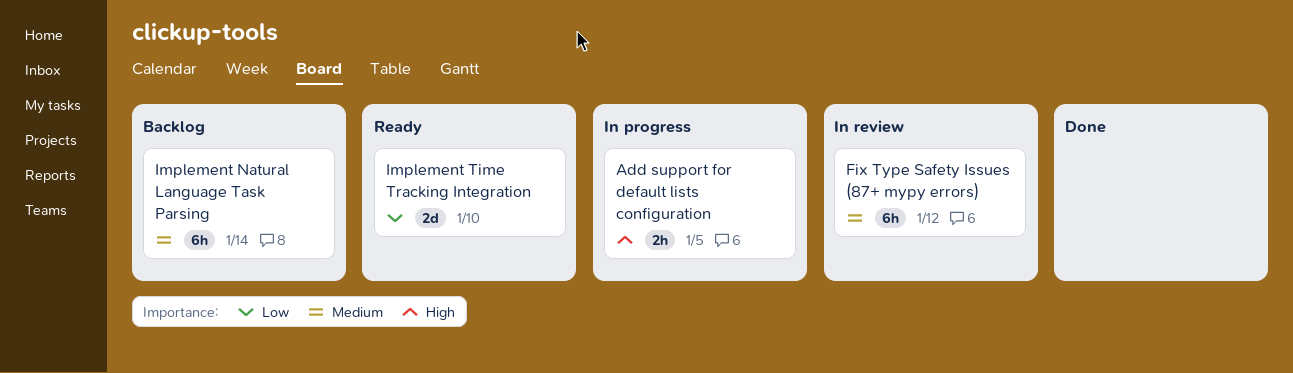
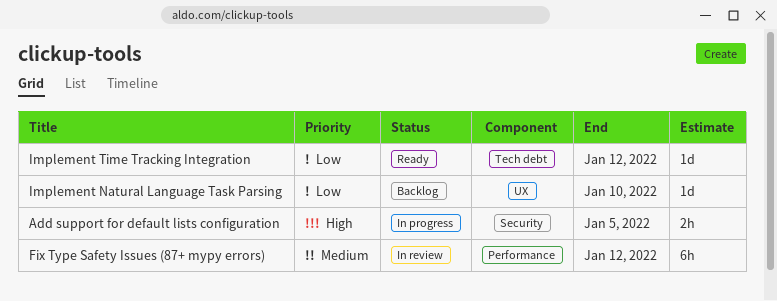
Implement Natural Language Task Parsing, priority: Medium -> Low
Implement Natural Language Task Parsing, estimate: 6h -> 1d
Implement Natural Language Task Parsing, due: Jan 14 -> Jan 10
Implement Time Tracking Integration, estimate: 2d -> 1d
Implement Time Tracking Integration, due: Jan 10 -> Jan 12

